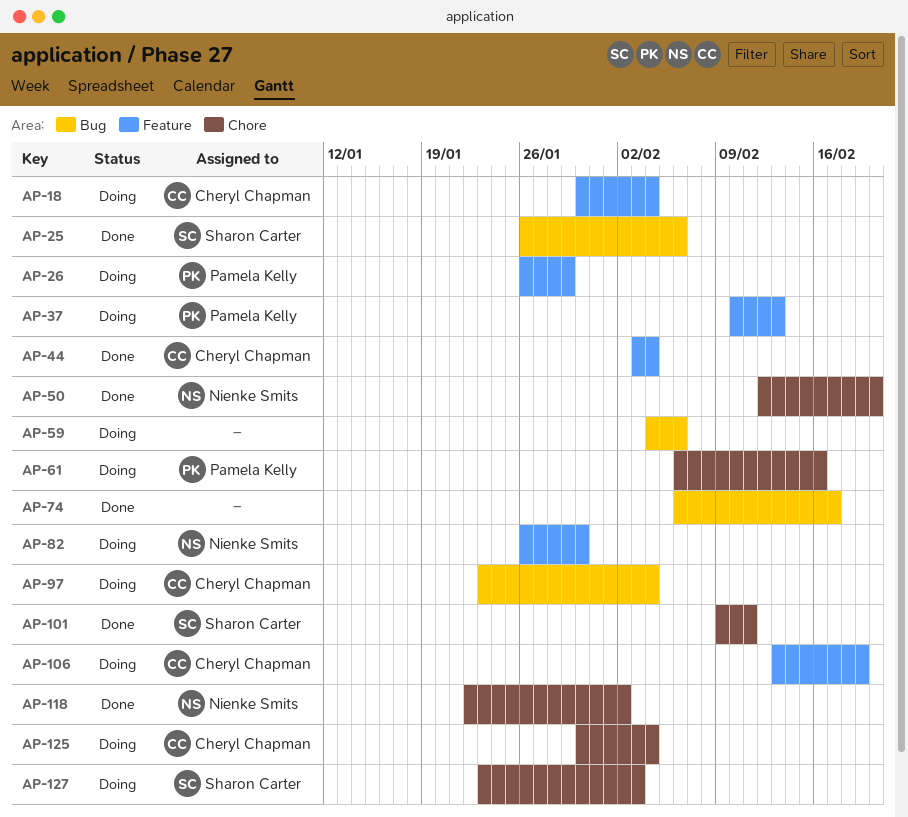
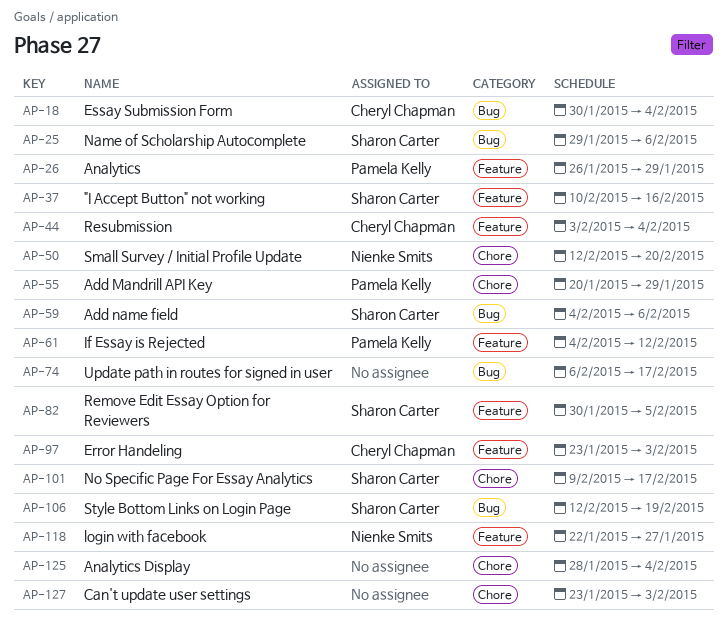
AP-18, label: Feature -> Bug
AP-25, start: Jan 26 -> Jan 29
AP-37, owner: Pamela Kelly -> Sharon Carter
AP-37, due: Feb 13 -> Feb 16
AP-55: none -> present
AP-59, owner: none -> Sharon Carter
AP-61, label: Chore -> Feature
AP-61, start: Feb 6 -> Feb 4
AP-61, due: Feb 16 -> Feb 12
AP-82, owner: Nienke Smits -> Sharon Carter
AP-82, start: Jan 26 -> Jan 30
AP-82, due: Jan 30 -> Feb 5
AP-97, label: Bug -> Feature
AP-97, due: Feb 4 -> Feb 3
AP-101, due: Feb 11 -> Feb 17
AP-106, owner: Cheryl Chapman -> Sharon Carter
AP-106, label: Feature -> Bug
AP-106, start: Feb 13 -> Feb 12
AP-118, label: Chore -> Feature
AP-118, due: Feb 2 -> Jan 27
AP-125, owner: Cheryl Chapman -> none
AP-125, start: Jan 30 -> Jan 28
AP-127, owner: Sharon Carter -> none

